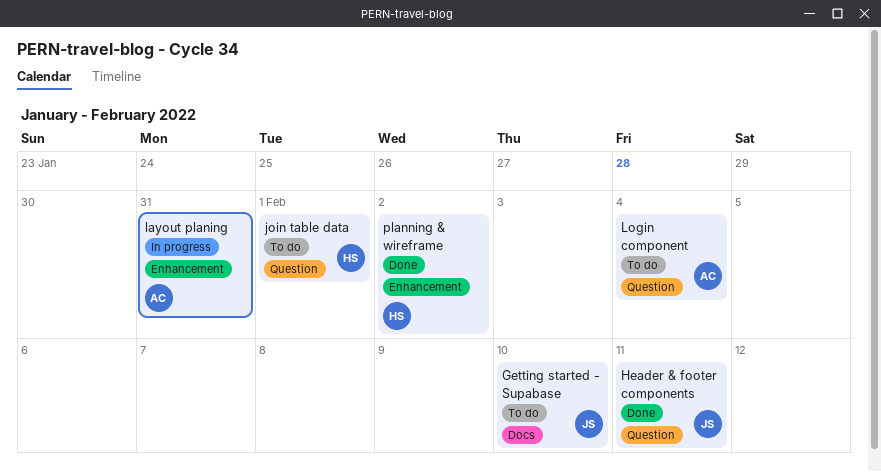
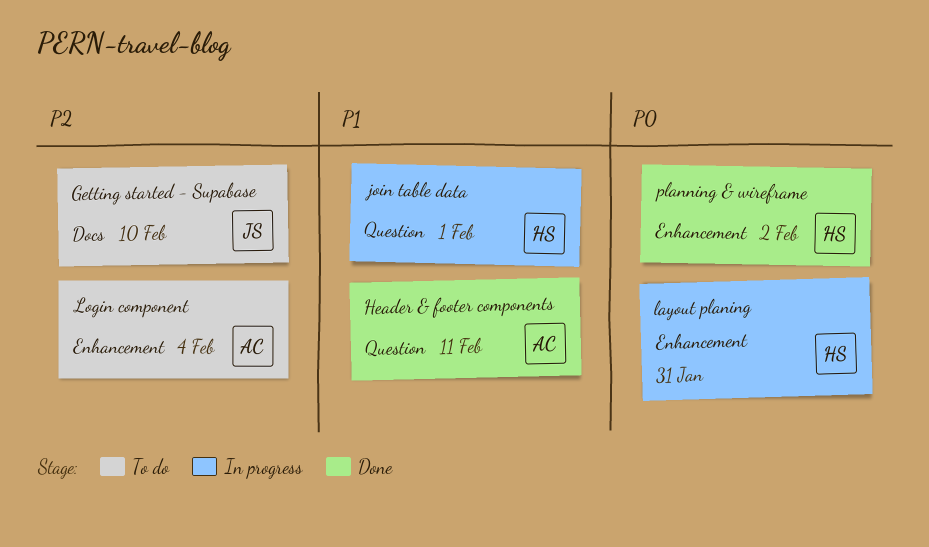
Header & footer components, owner: JS -> AC
join table data, status: To do -> In progress
layout planing, owner: AC -> HS
Login component, label: Question -> Enhancement

